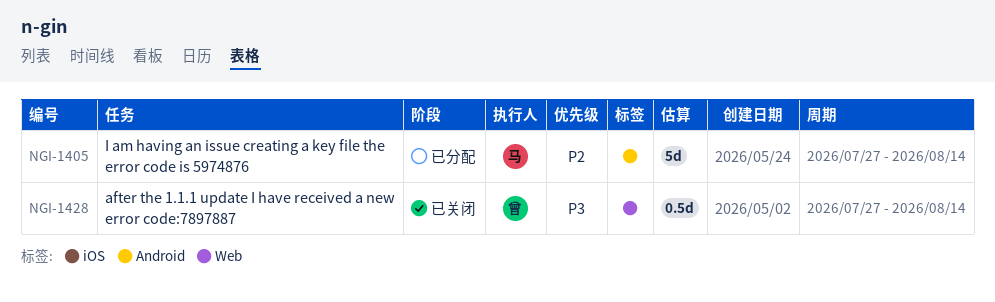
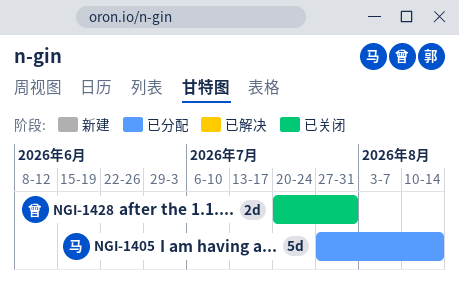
NGI-1428, estimate: 0.5d -> 2d
NGI-1428, start: Jul 27 -> Jul 20
NGI-1428, due: Aug 14 -> Jul 31

